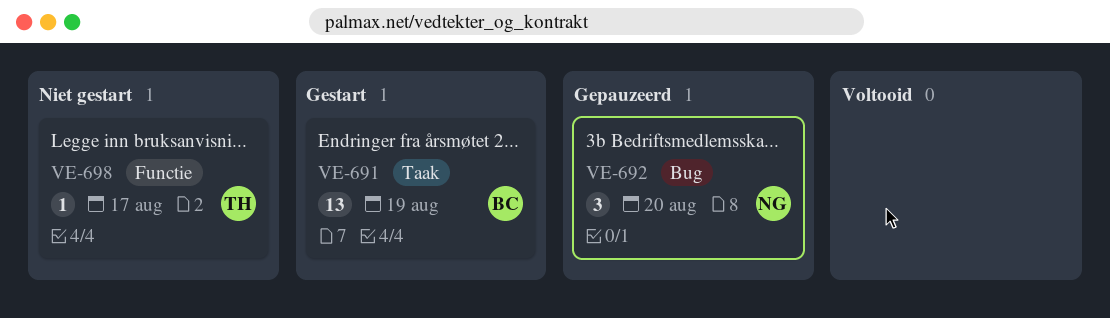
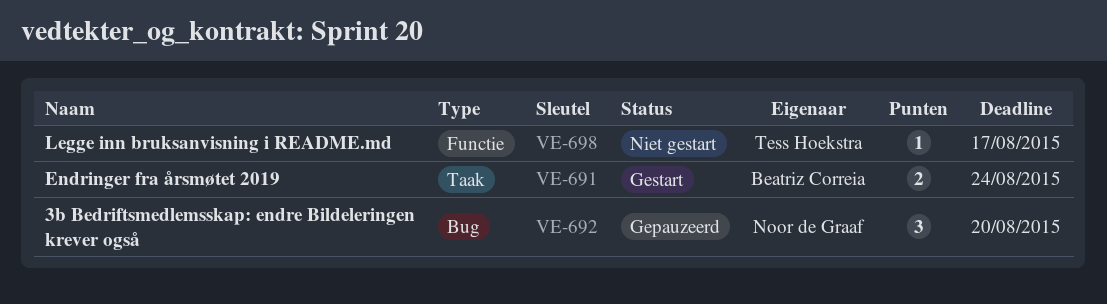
VE-691, estimate: 13 -> 2
VE-691, due: Aug 19 -> Aug 24

